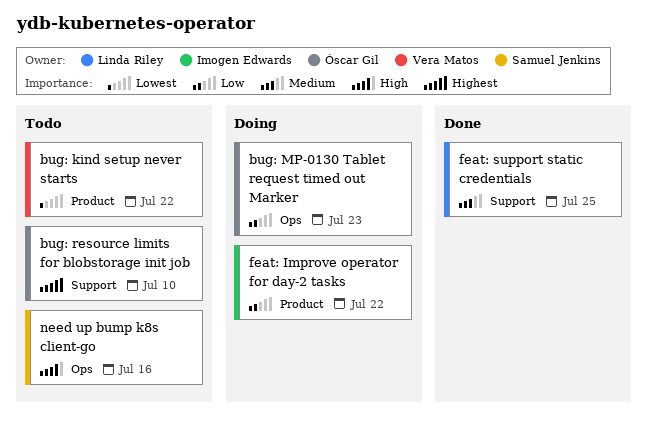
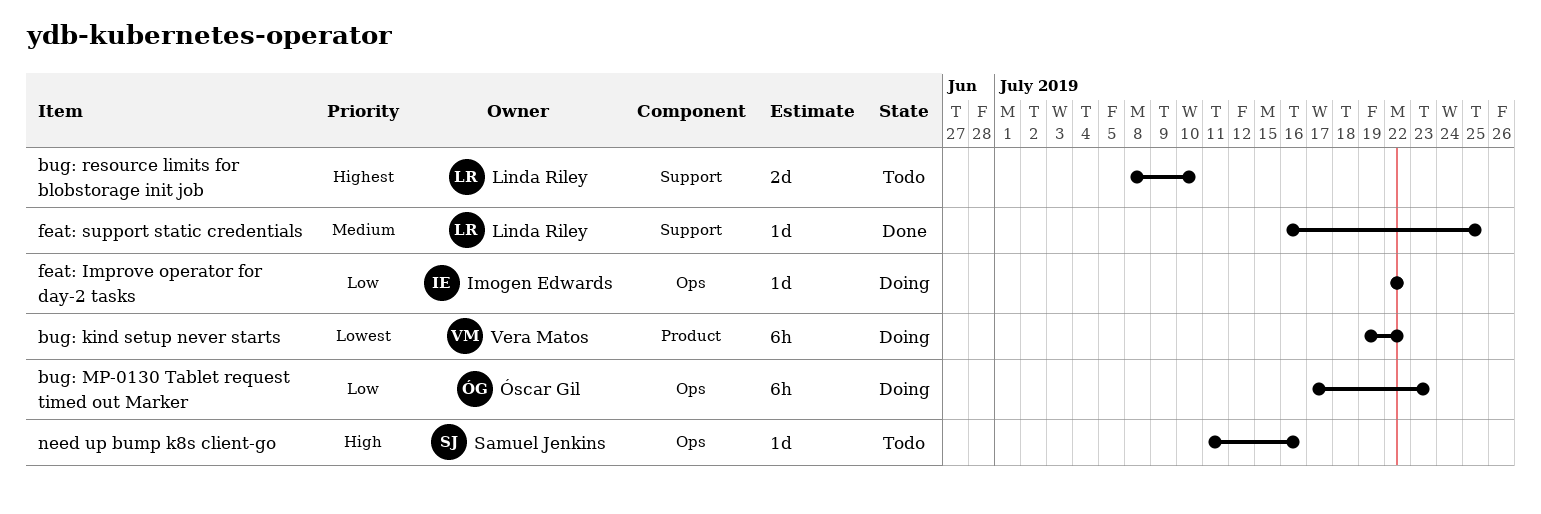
bug: kind setup never starts, status: Todo -> Doing
bug: resource limits for blobstorage init job, owner: Óscar Gil -> Linda Riley
feat: Improve operator for day-2 tasks, label: Product -> Ops

